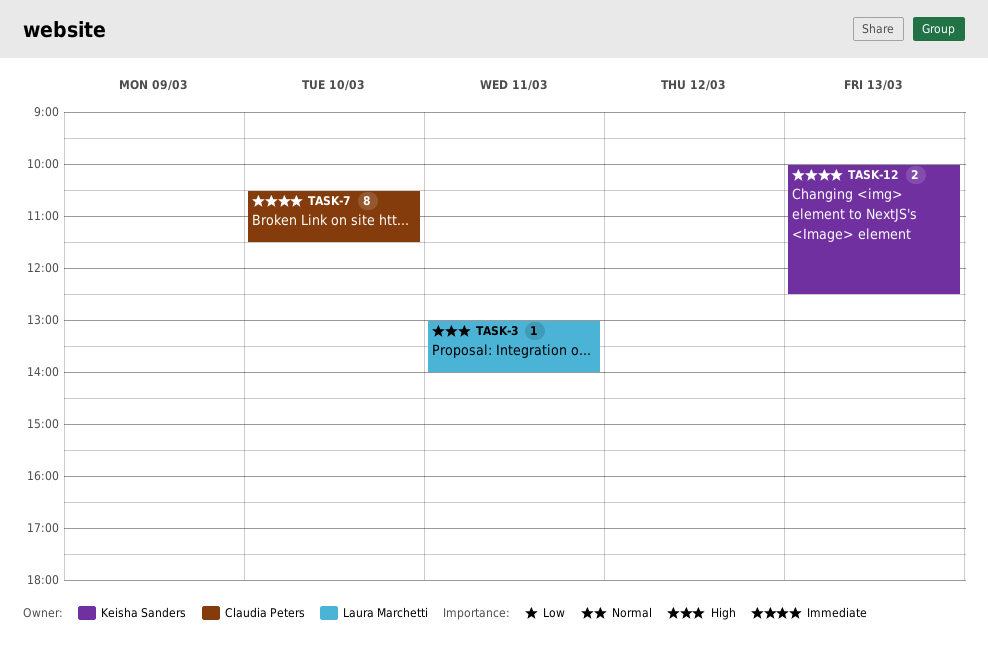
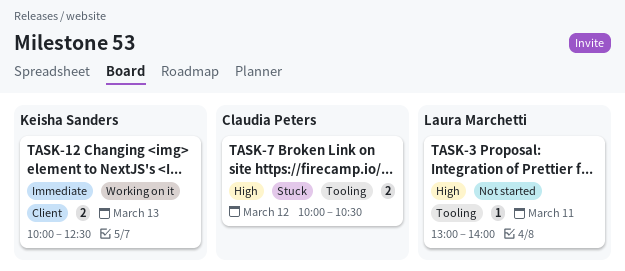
TASK-7, priority: Immediate -> High
TASK-7, estimate: 8 -> 2
TASK-7, day: Mar 10 -> Mar 12
TASK-7, begins: 10:30 -> 10:00
TASK-7, ends: 11:30 -> 10:30

